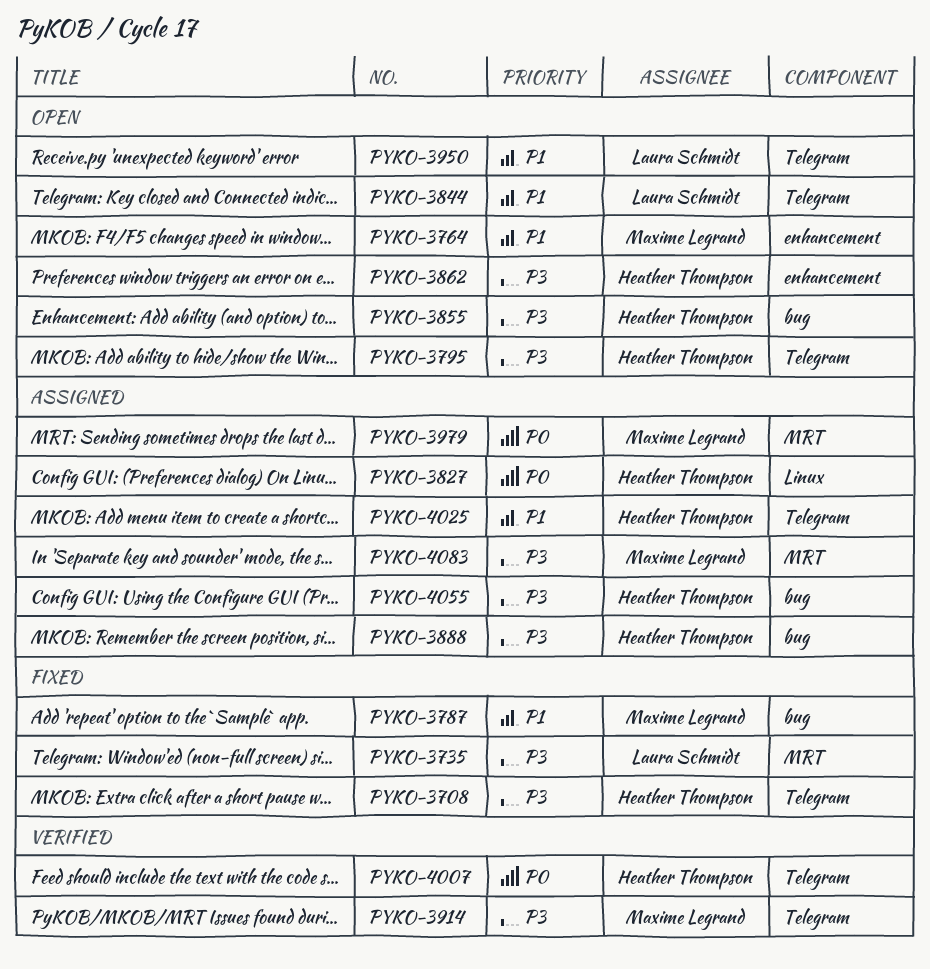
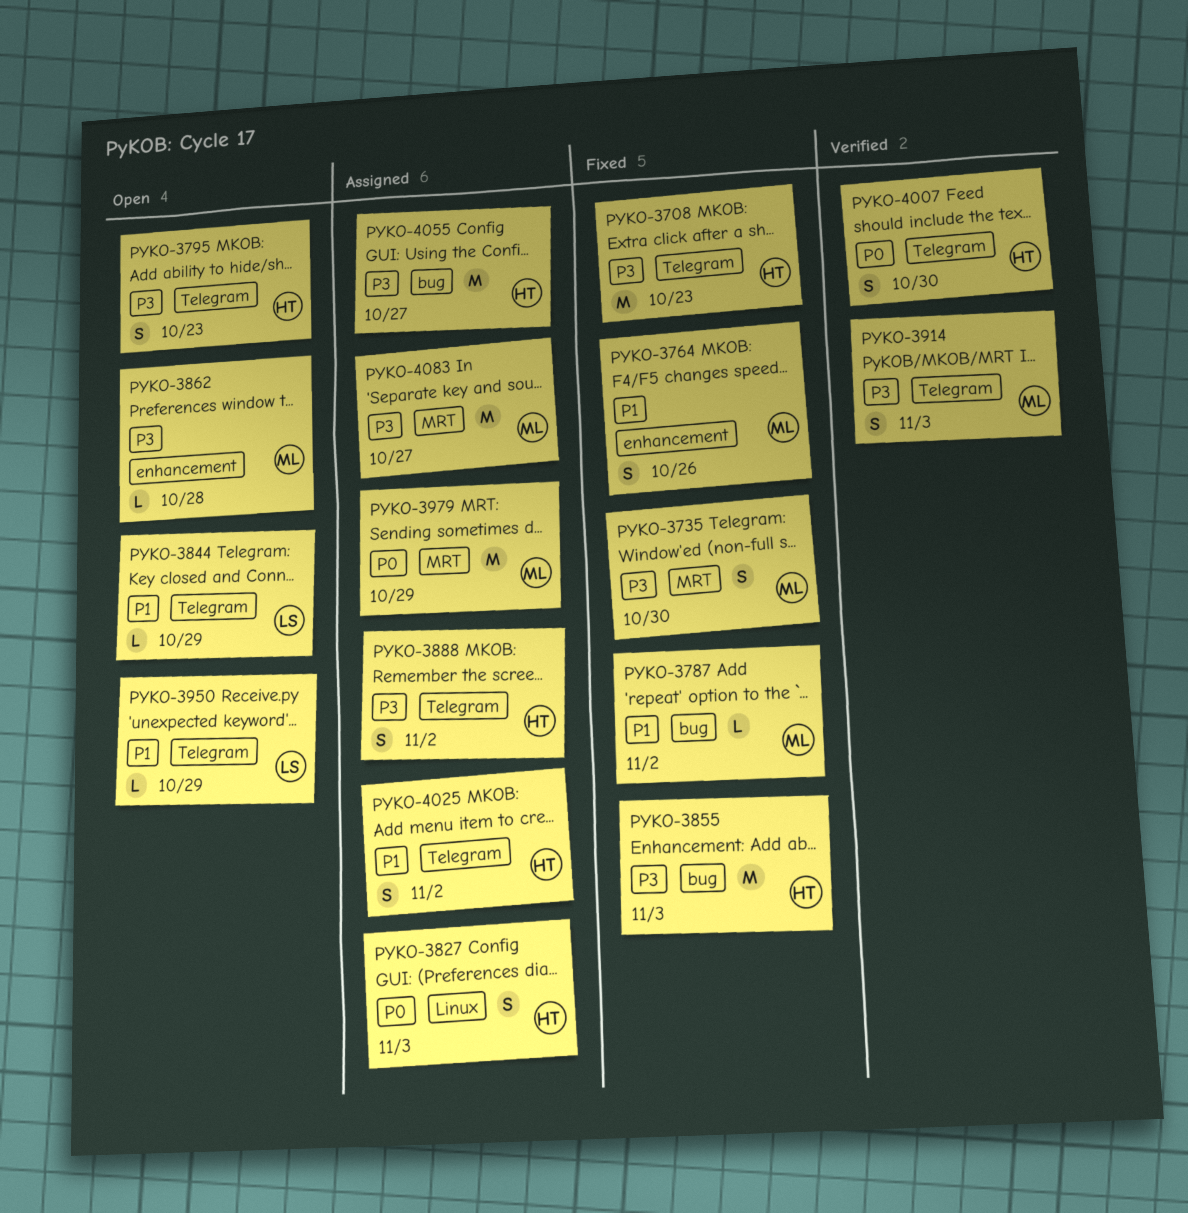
PYKO-3735, owner: Laura Schmidt -> Maxime Legrand
PYKO-3764, status: Open -> Fixed
PYKO-3855, status: Open -> Fixed
PYKO-3862, owner: Heather Thompson -> Maxime Legrand
PYKO-3888, label: bug -> Telegram

